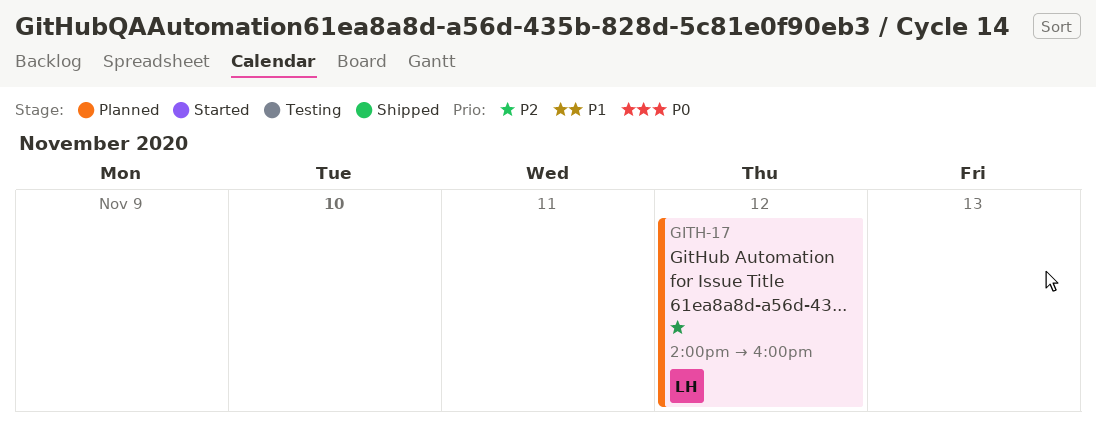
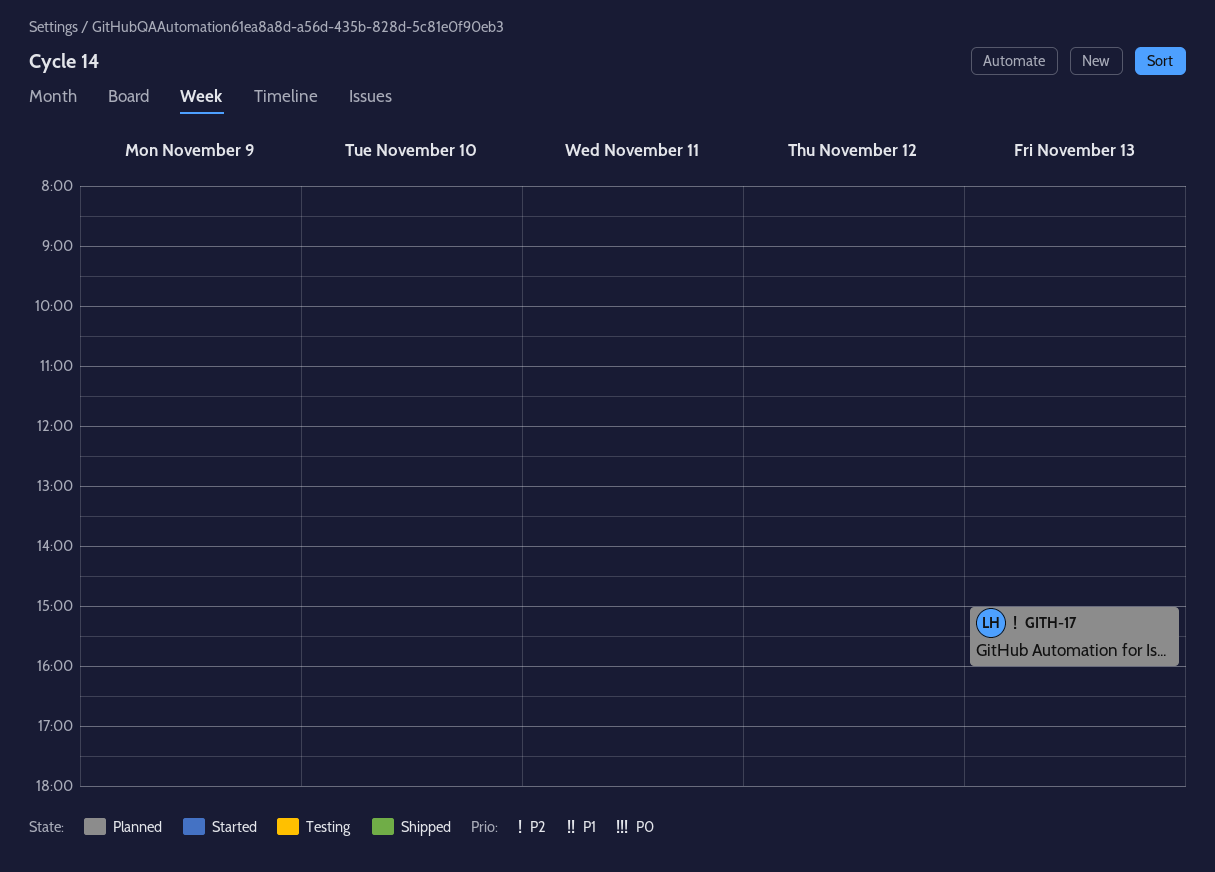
GITH-17, day: Nov 12 -> Nov 13
GITH-17, begins: 14:00 -> 15:00

